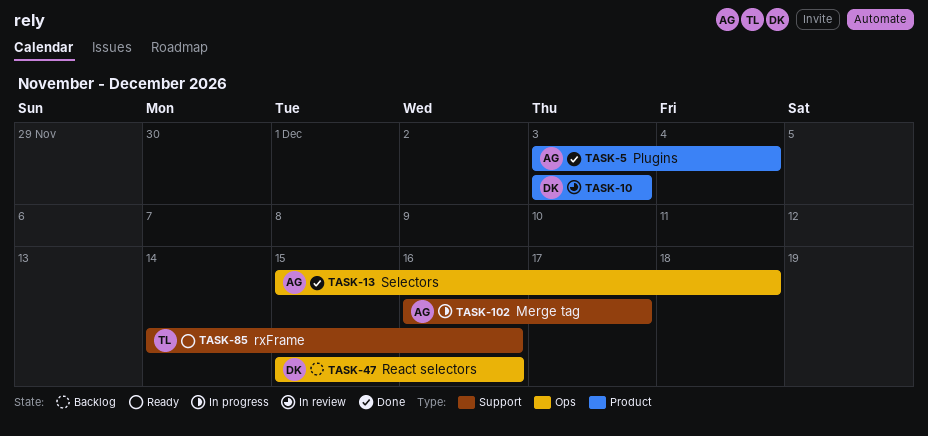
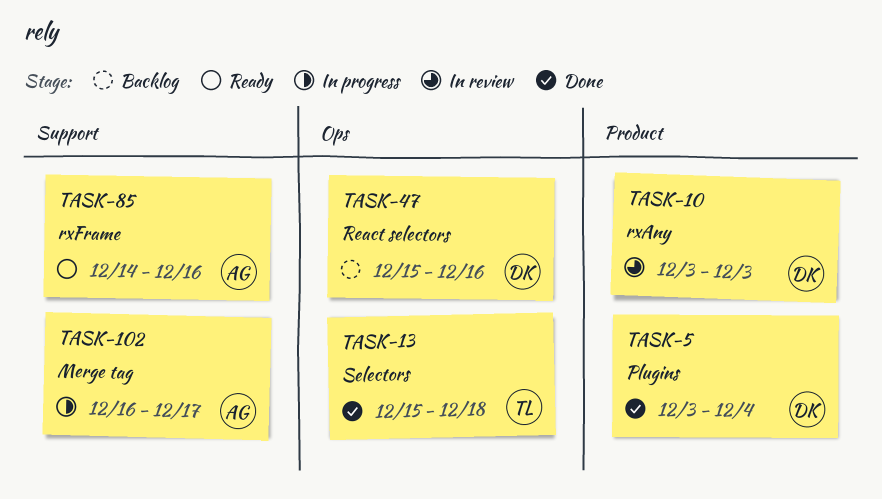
TASK-5, owner: AG -> DK
TASK-13, owner: AG -> TL
TASK-85, owner: TL -> AG

